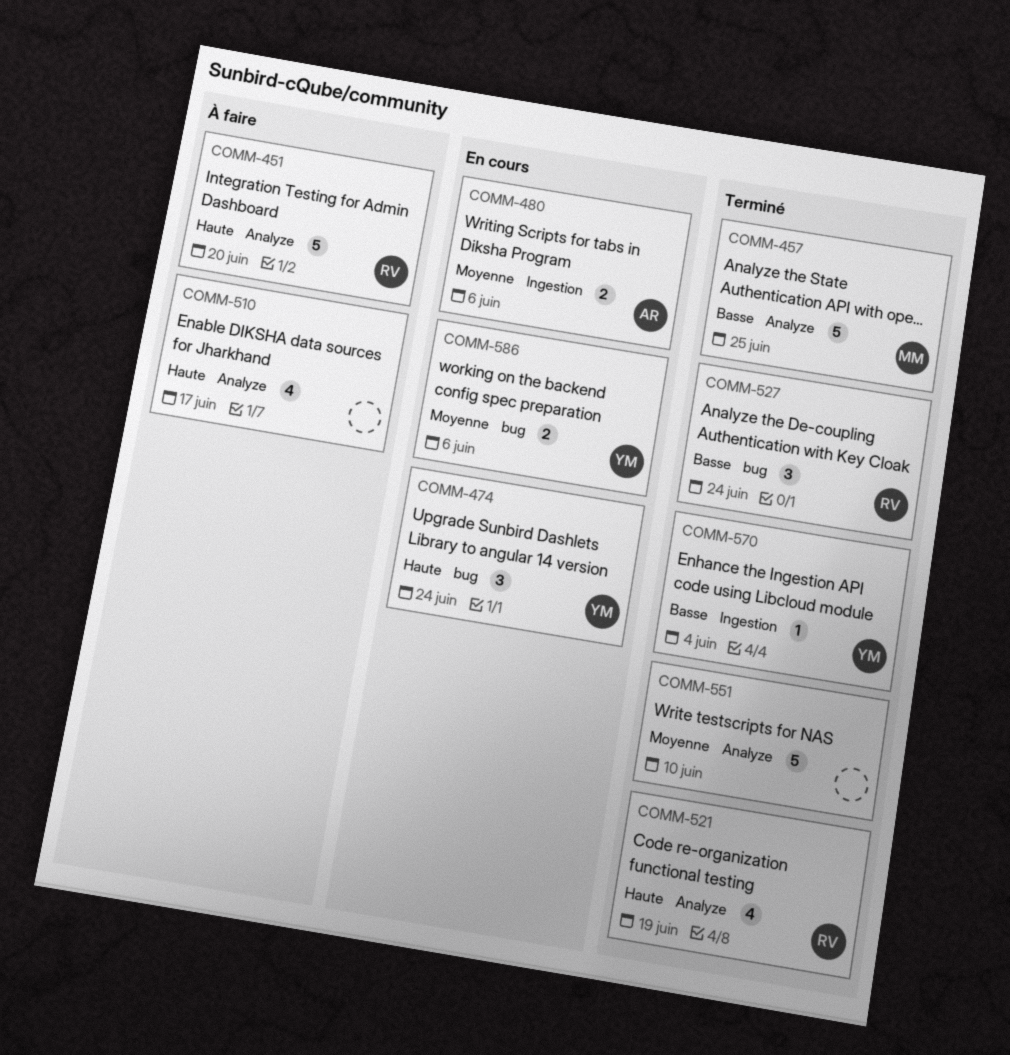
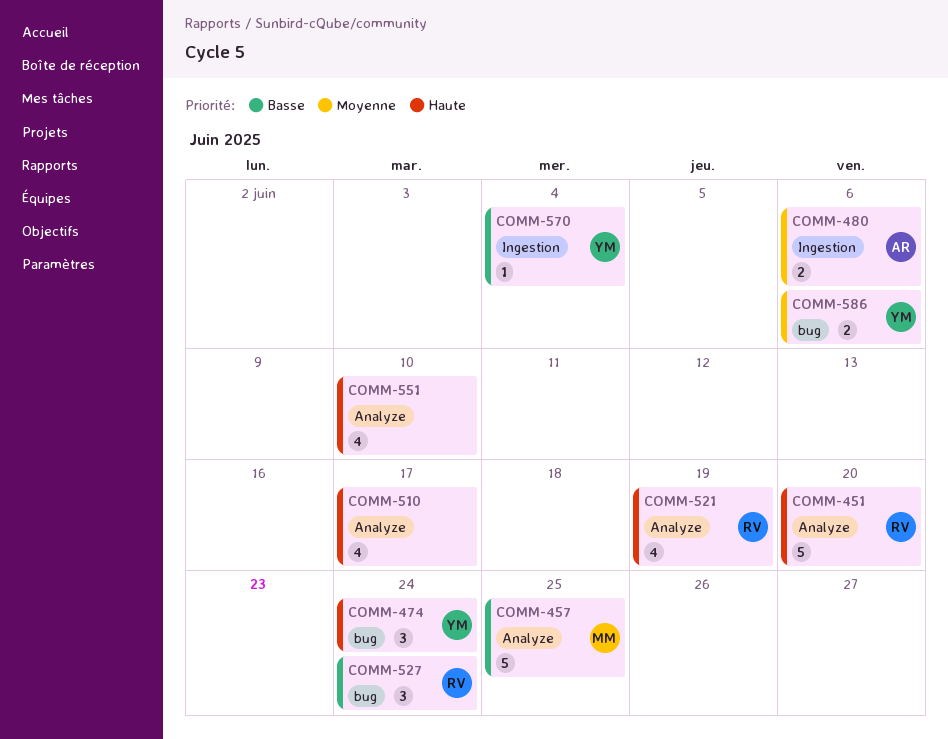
COMM-551, priority: Moyenne -> Haute
COMM-551, estimate: 5 -> 4

